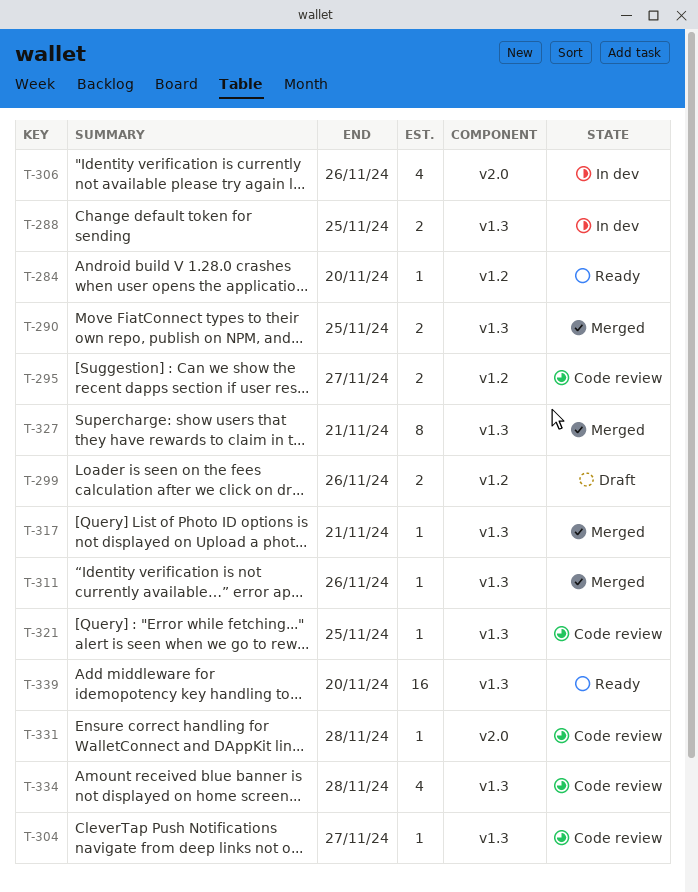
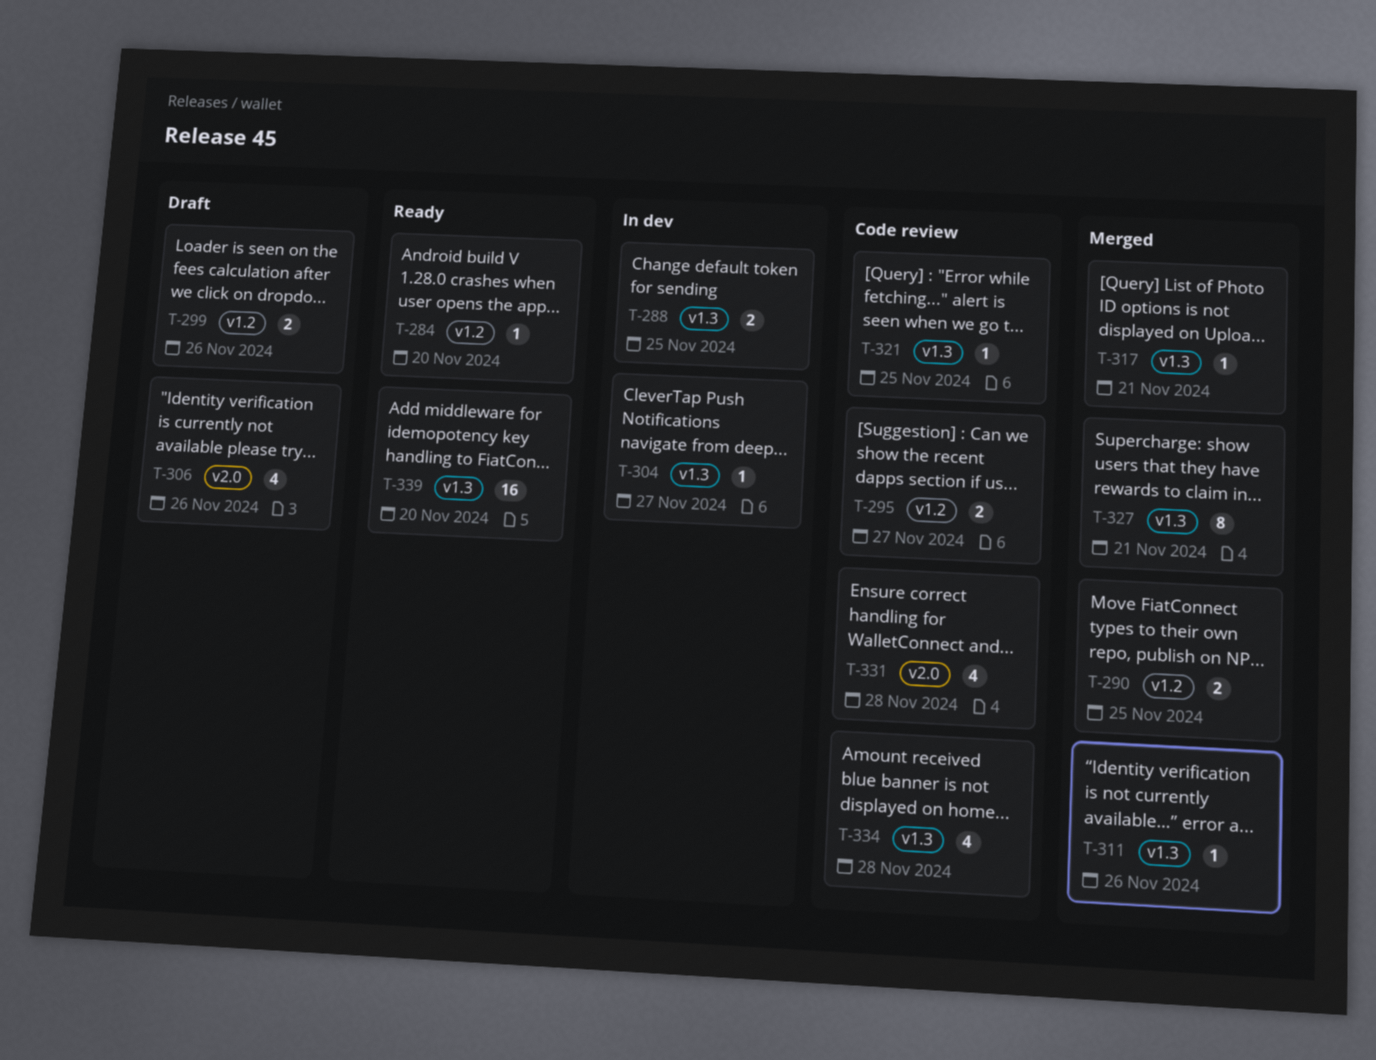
T-290, label: v1.3 -> v1.2
T-304, status: Code review -> In dev
T-306, status: In dev -> Draft
T-331, estimate: 1 -> 4

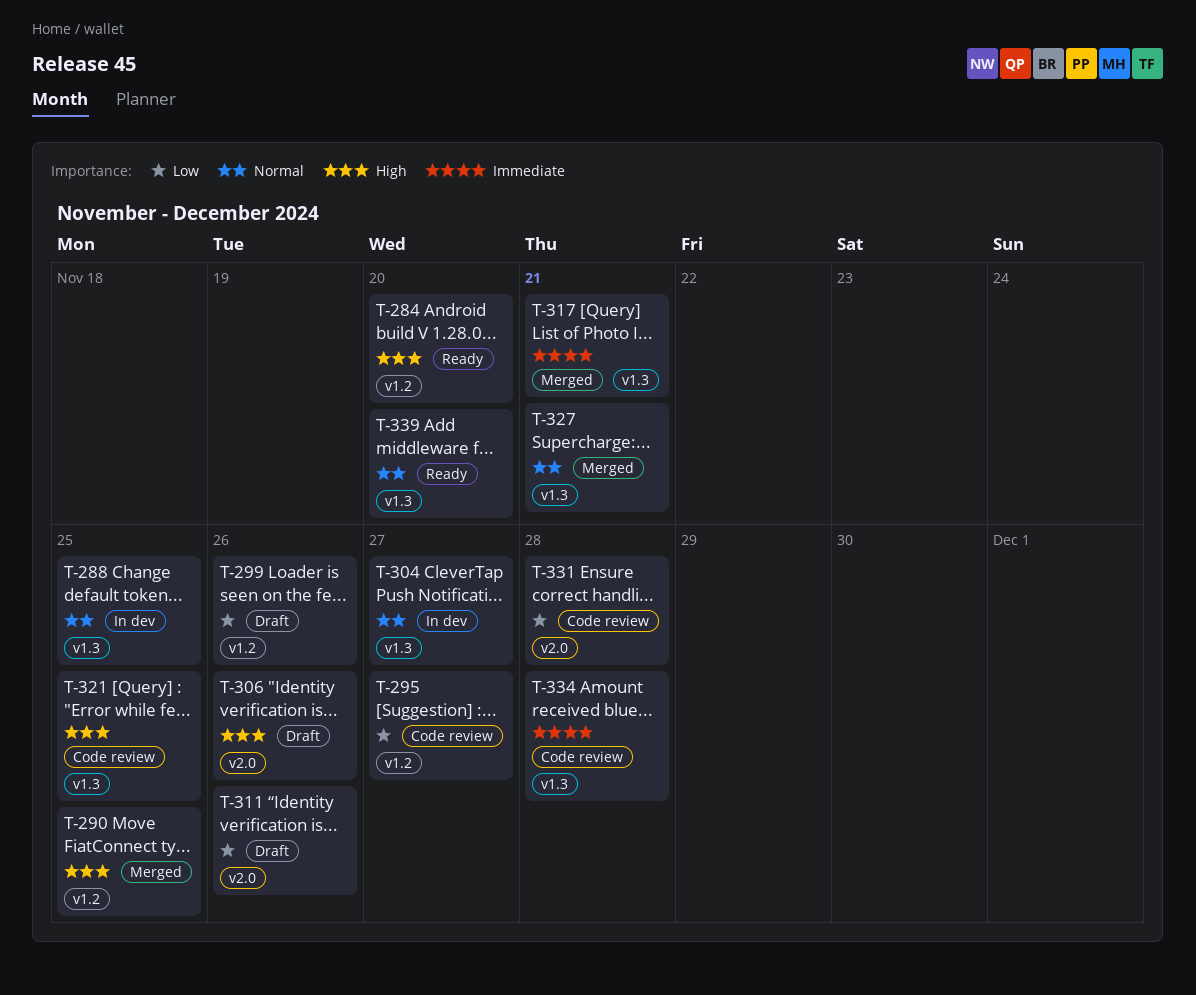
T-311, status: Merged -> Draft
T-311, label: v1.3 -> v2.0

